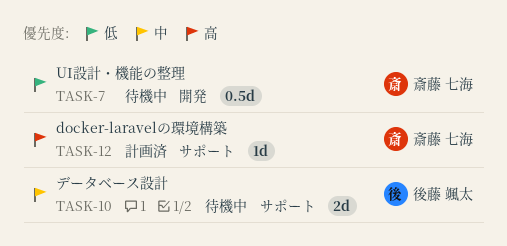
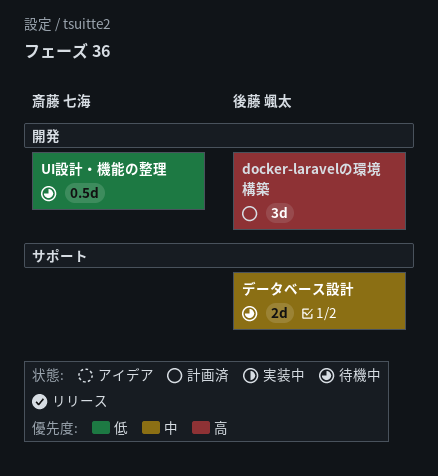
docker-laravelの環境構築, owner: 斎藤 七海 -> 後藤 颯太
docker-laravelの環境構築, label: サポート -> 開発
docker-laravelの環境構築, estimate: 1d -> 3d

